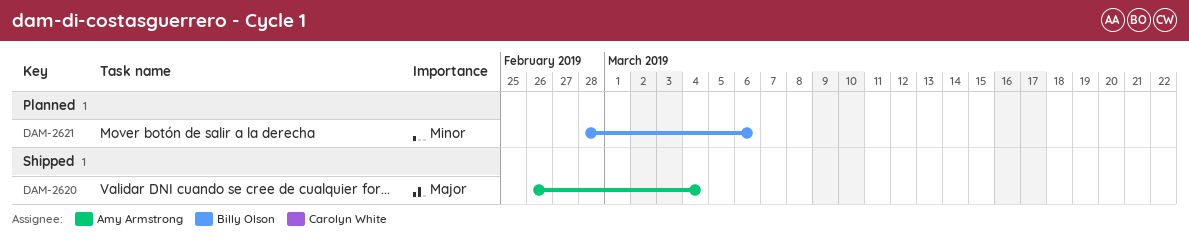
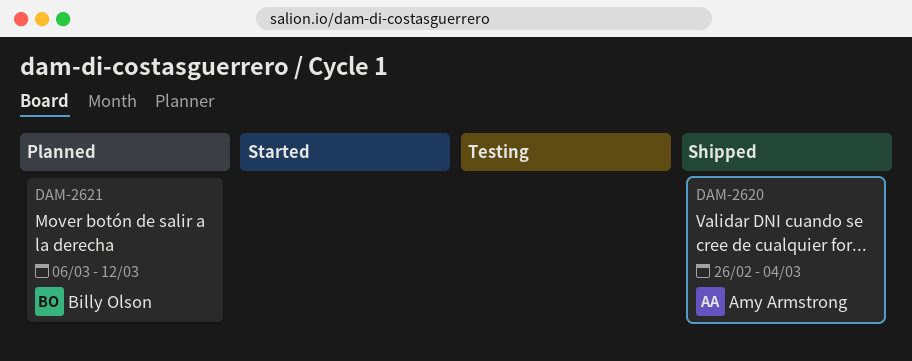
DAM-2621, start: Feb 28 -> Mar 6
DAM-2621, due: Mar 6 -> Mar 12

